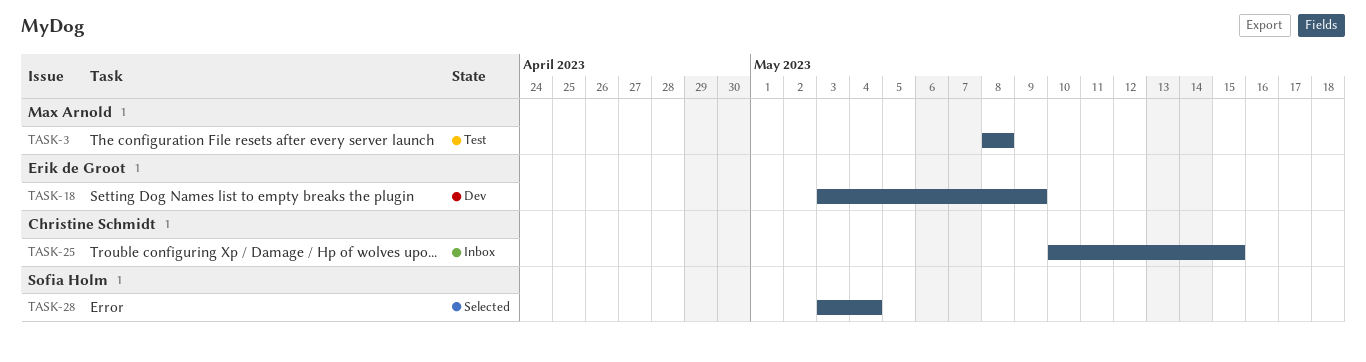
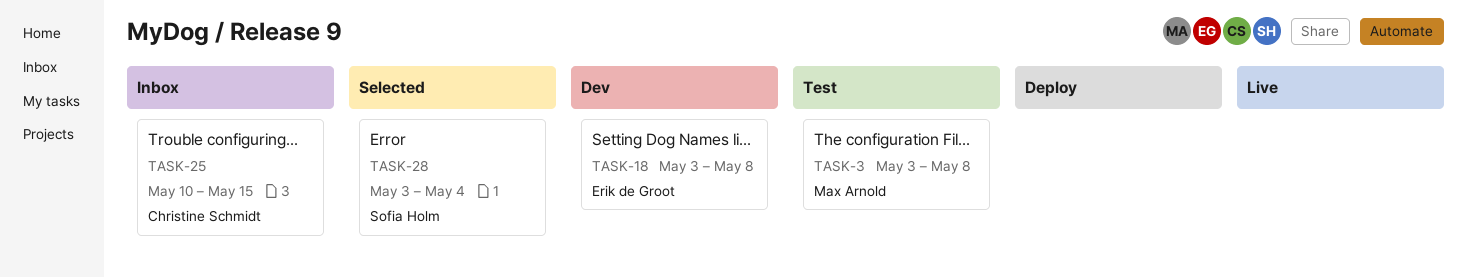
TASK-3, start: May 8 -> May 3
TASK-18, due: May 9 -> May 8

